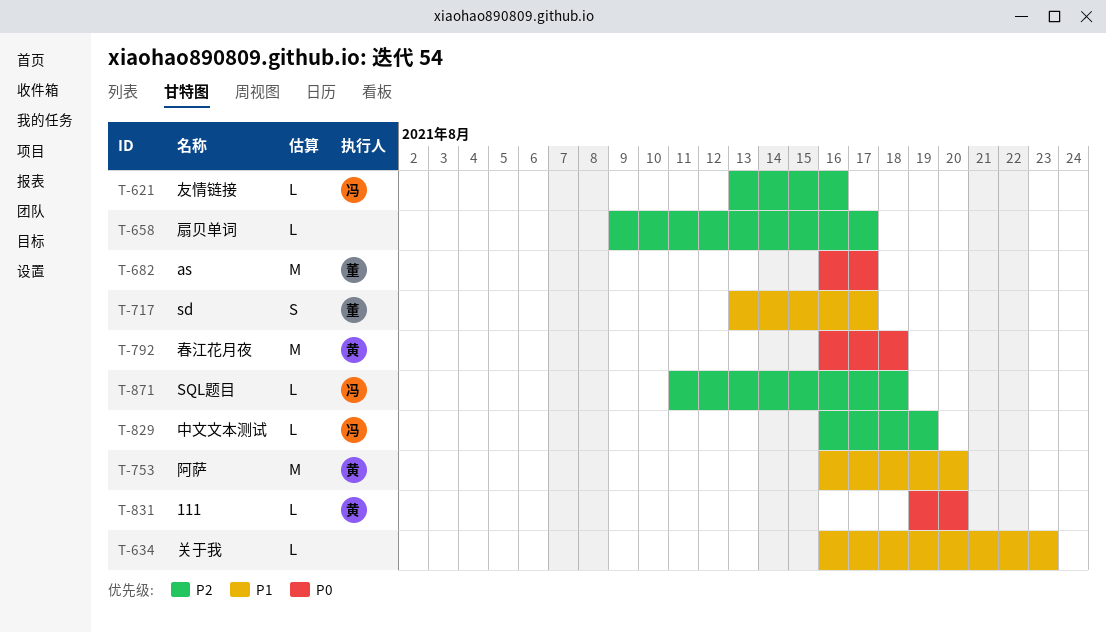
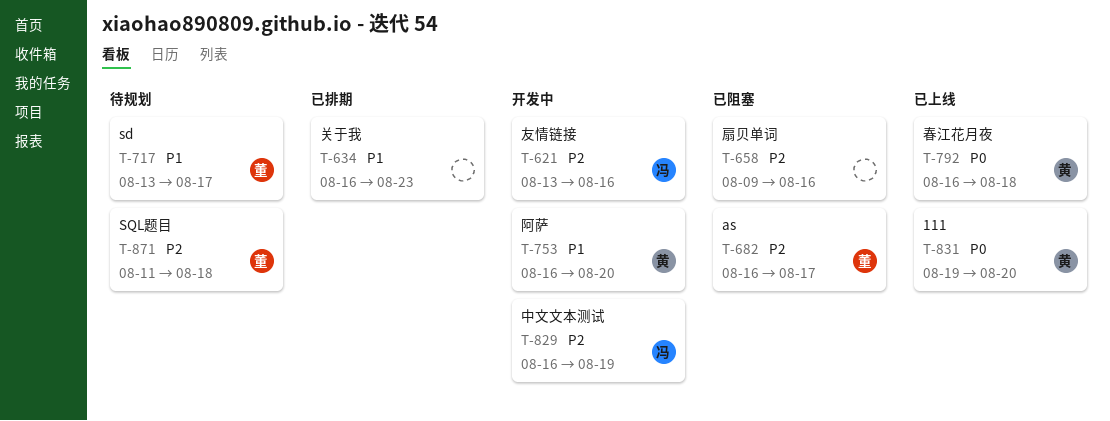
T-658, due: Aug 17 -> Aug 16
T-682, priority: P0 -> P2
T-871, owner: 冯 -> 董

